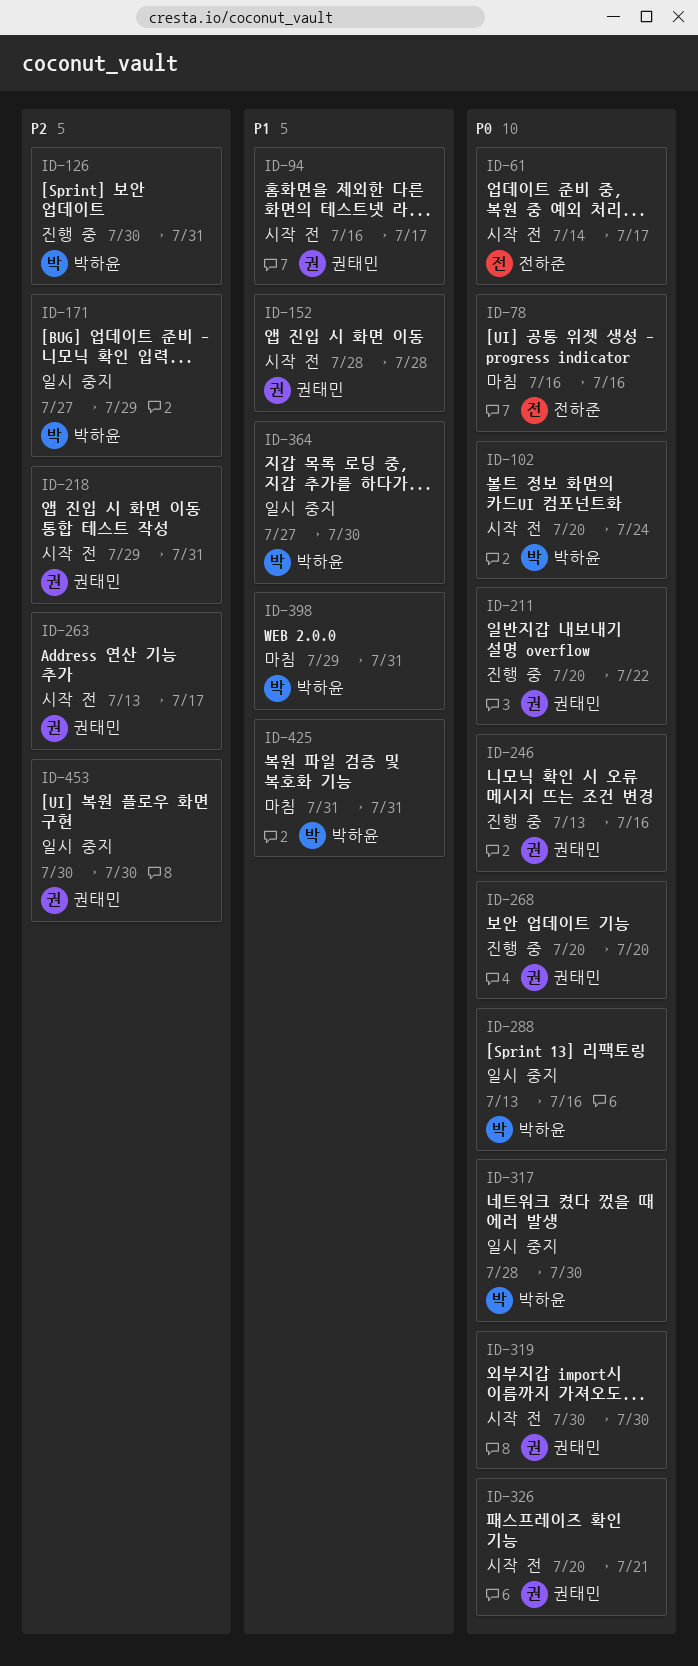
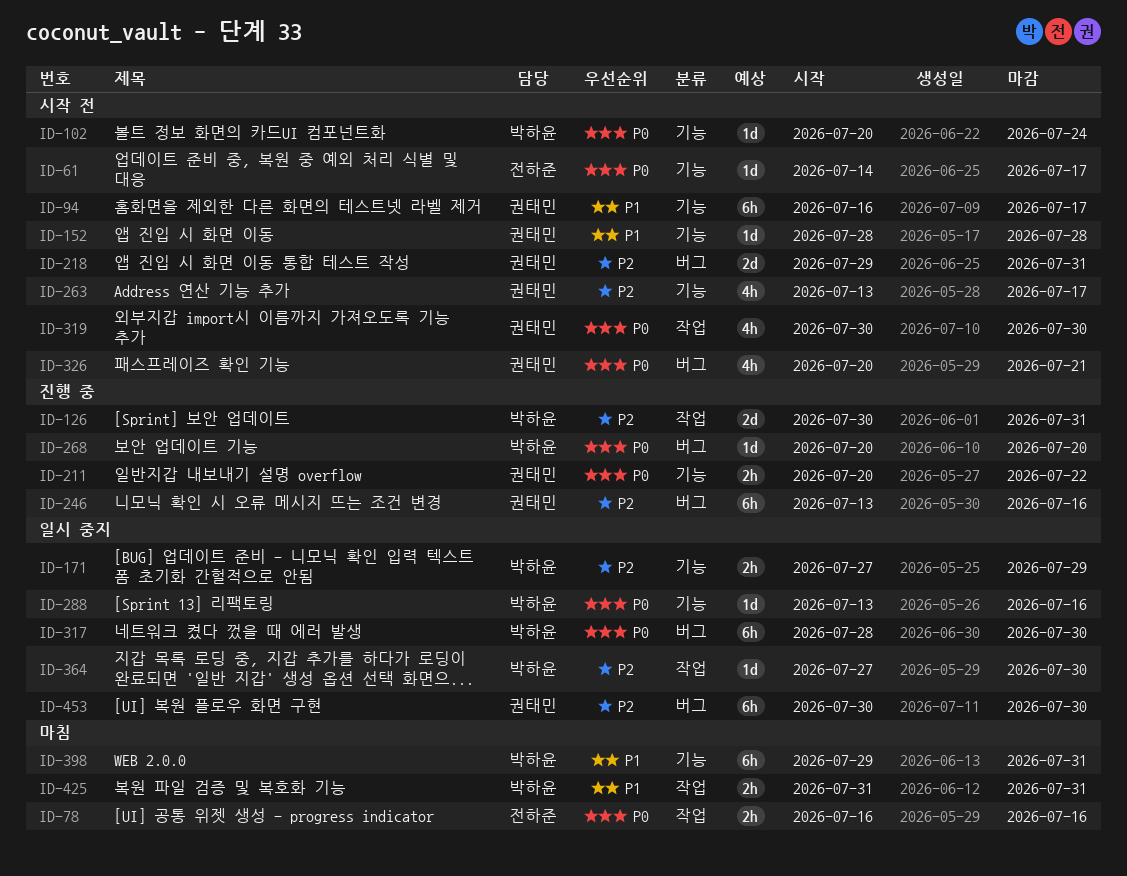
ID-246, priority: P0 -> P2
ID-268, owner: 권태민 -> 박하윤
ID-364, priority: P1 -> P2

